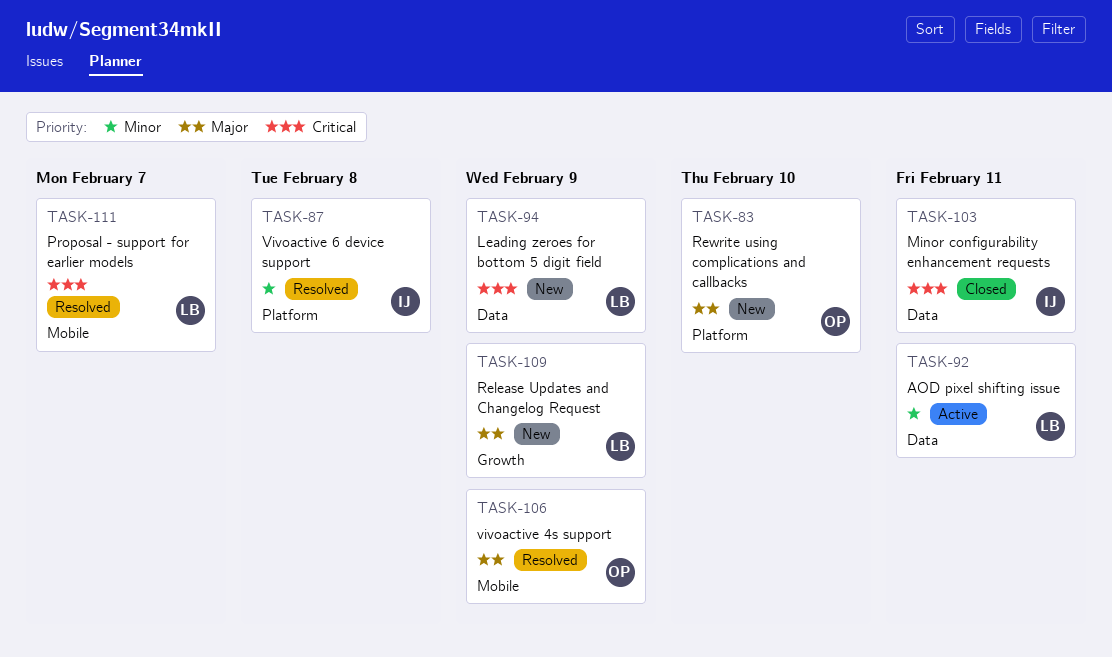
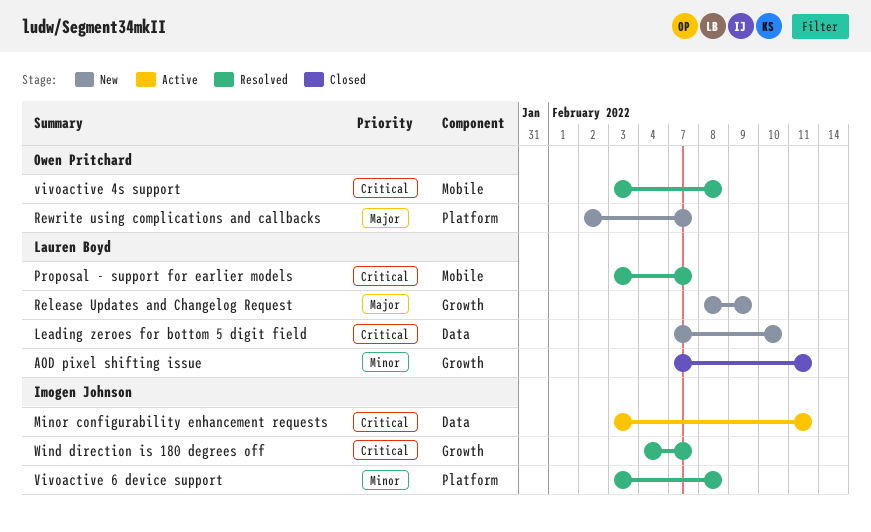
AOD pixel shifting issue, status: Active -> Closed
AOD pixel shifting issue, label: Data -> Growth
Leading zeroes for bottom 5 digit field, due: Feb 9 -> Feb 10
Minor configurability enhancement requests, status: Closed -> Active
Rewrite using complications and callbacks, due: Feb 10 -> Feb 7
vivoactive 4s support, priority: Major -> Critical
vivoactive 4s support, due: Feb 9 -> Feb 8
Wind direction is 180 degrees off: none -> present

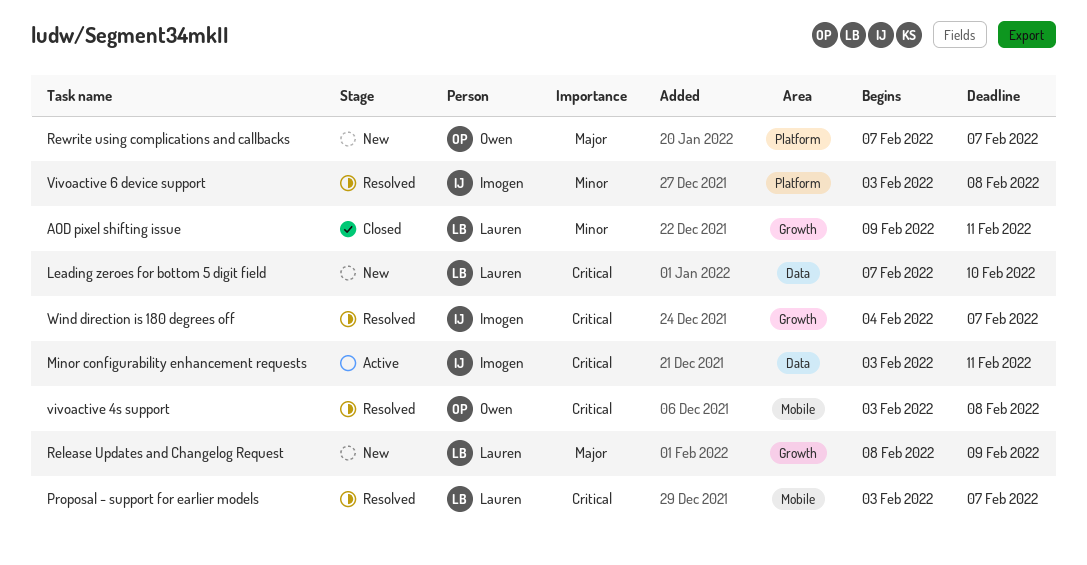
AOD pixel shifting issue, start: Feb 7 -> Feb 9
Rewrite using complications and callbacks, start: Feb 2 -> Feb 7

